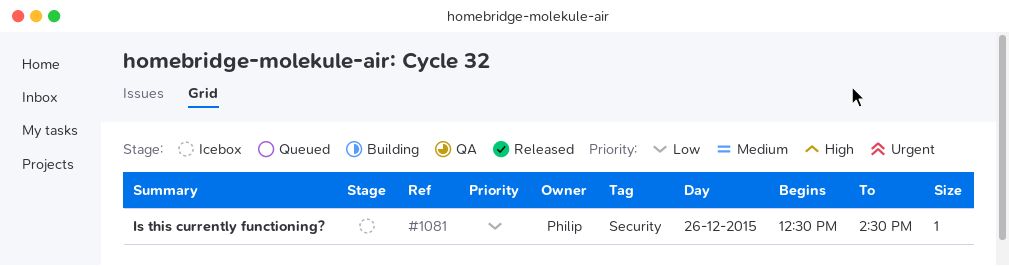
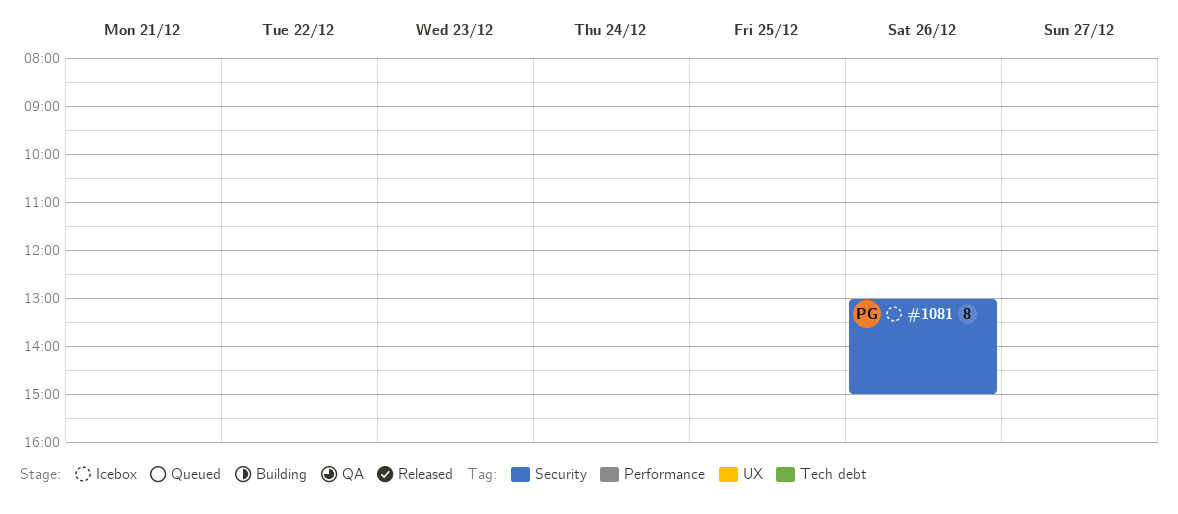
#1081, estimate: 1 -> 8
#1081, begins: 12:30 -> 13:00
#1081, ends: 14:30 -> 15:00

